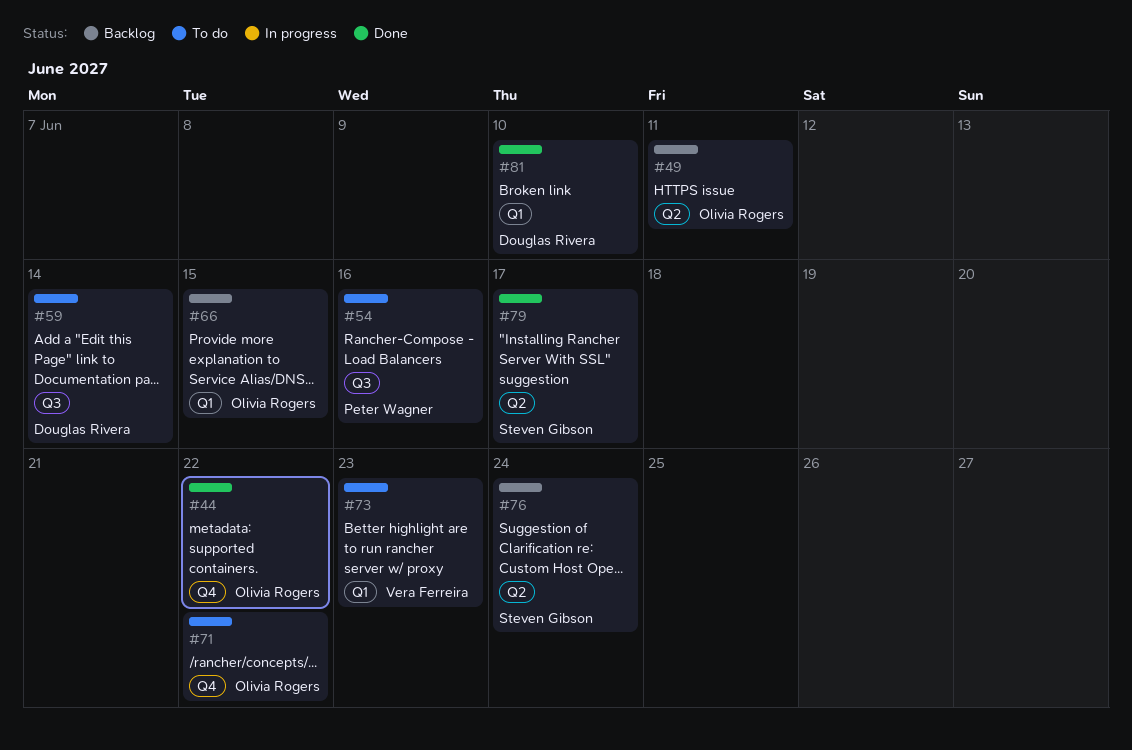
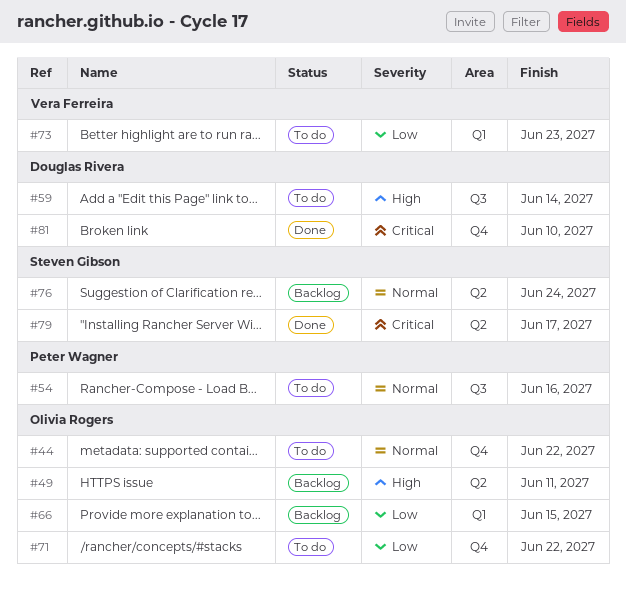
#44, status: Done -> To do
#81, label: Q1 -> Q4

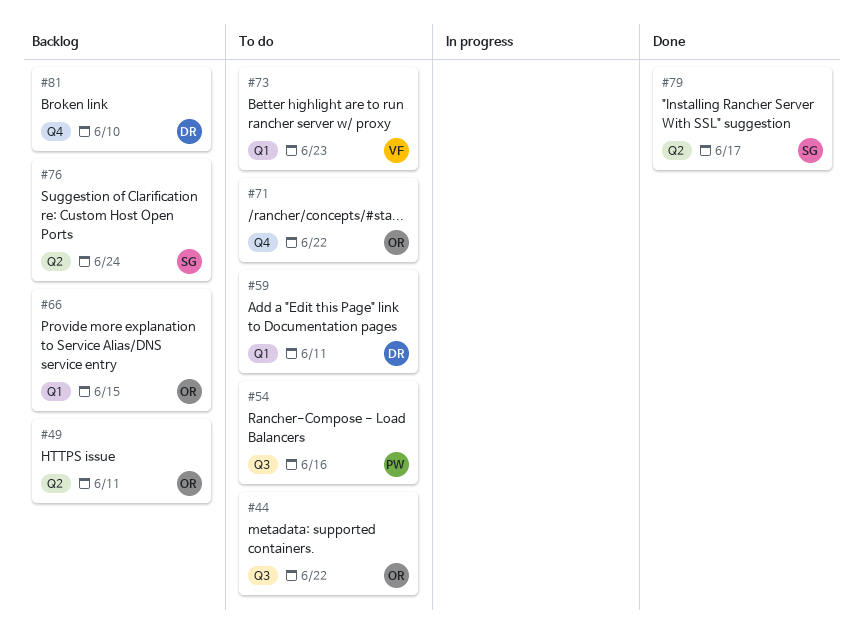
#44, label: Q4 -> Q3
#59, label: Q3 -> Q1
#59, due: Jun 14 -> Jun 11
#81, status: Done -> Backlog

